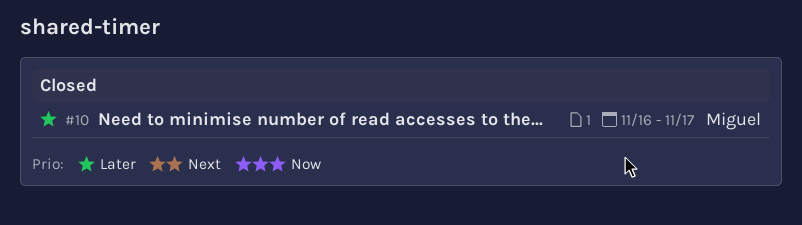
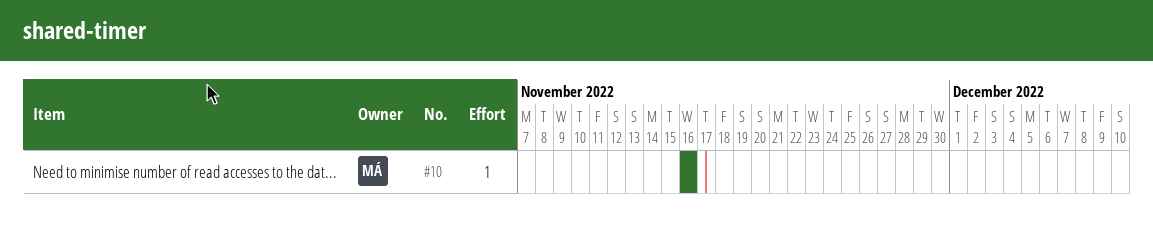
#10, due: Nov 17 -> Nov 16

